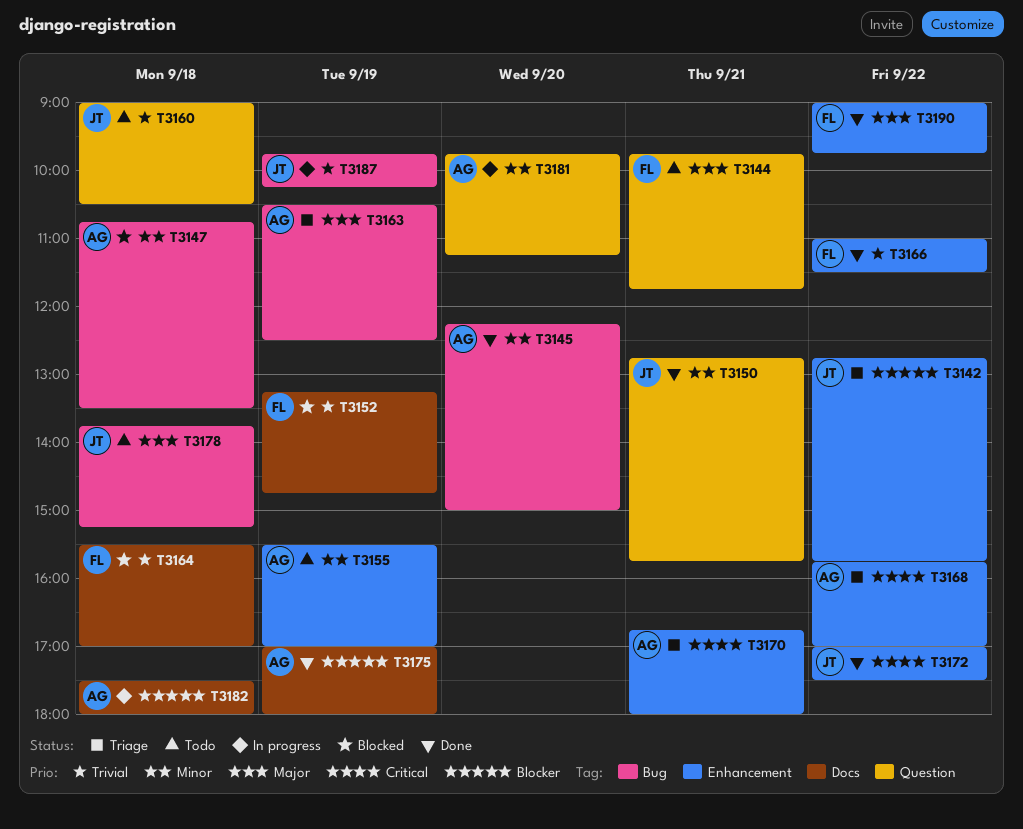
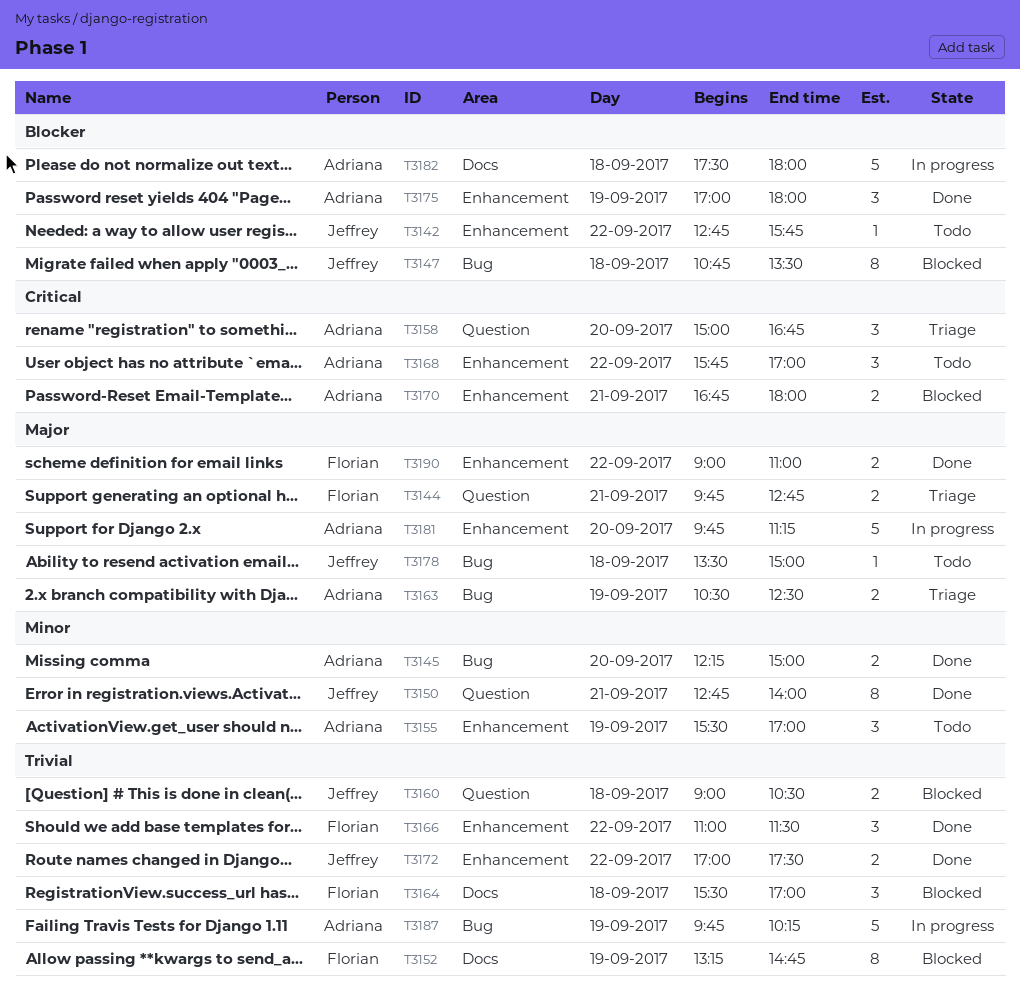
T3142, status: Triage -> Todo
T3144, status: Todo -> Triage
T3144, ends: 11:45 -> 12:45
T3147, owner: Adriana -> Jeffrey
T3147, priority: Minor -> Blocker
T3150, ends: 15:45 -> 14:00
T3158: none -> present
T3160, status: Todo -> Blocked
T3168, status: Triage -> Todo
T3170, status: Triage -> Blocked
T3172, priority: Critical -> Trivial
T3175, label: Docs -> Enhancement
T3178, begins: 13:45 -> 13:30
T3178, ends: 15:15 -> 15:00
T3181, priority: Minor -> Major
T3181, label: Question -> Enhancement
T3187, owner: Jeffrey -> Adriana
T3190, ends: 09:45 -> 11:00

